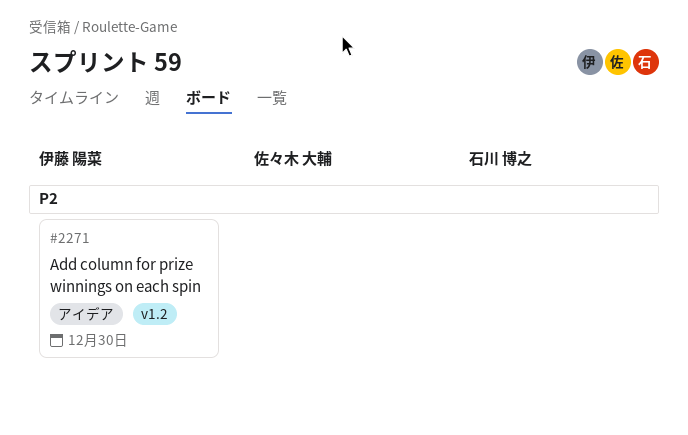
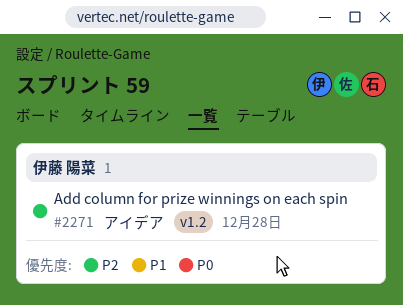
#2271, due: Dec 30 -> Dec 28

